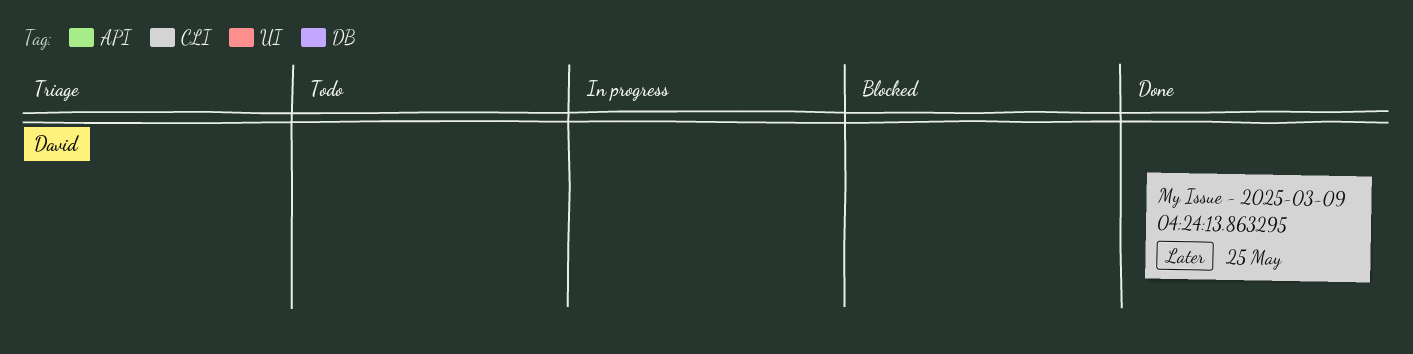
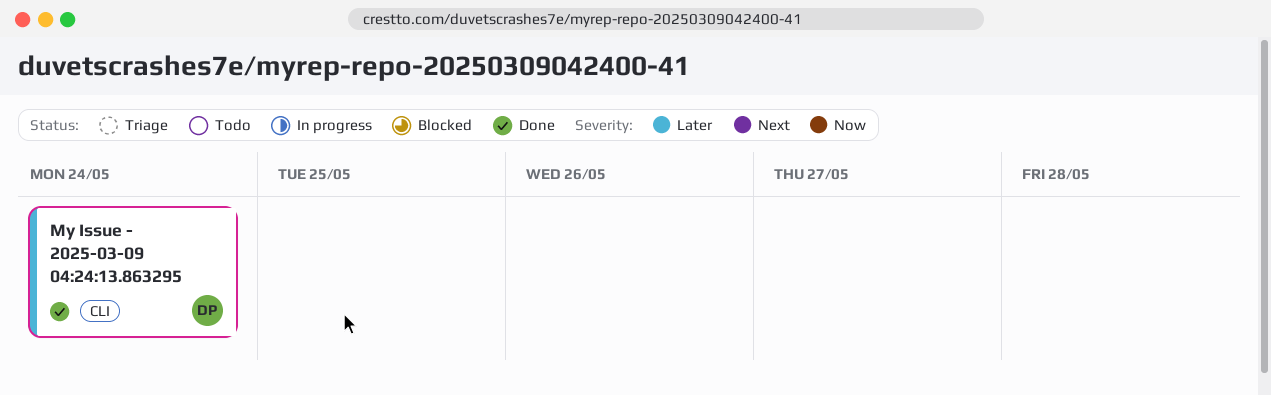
My Issue - 2025-03-09 04:24:13.863295, due: May 25 -> May 24

